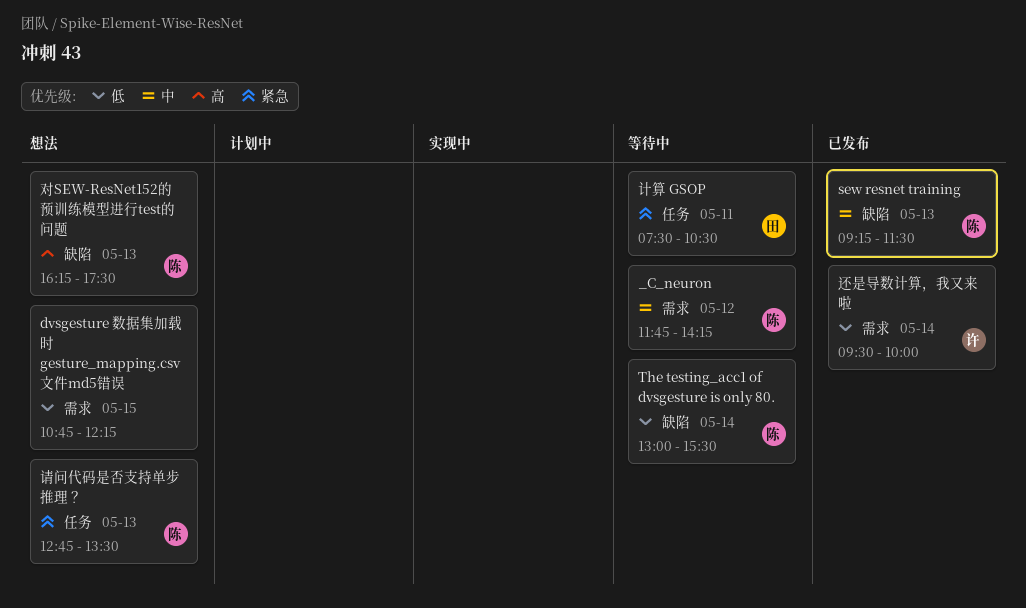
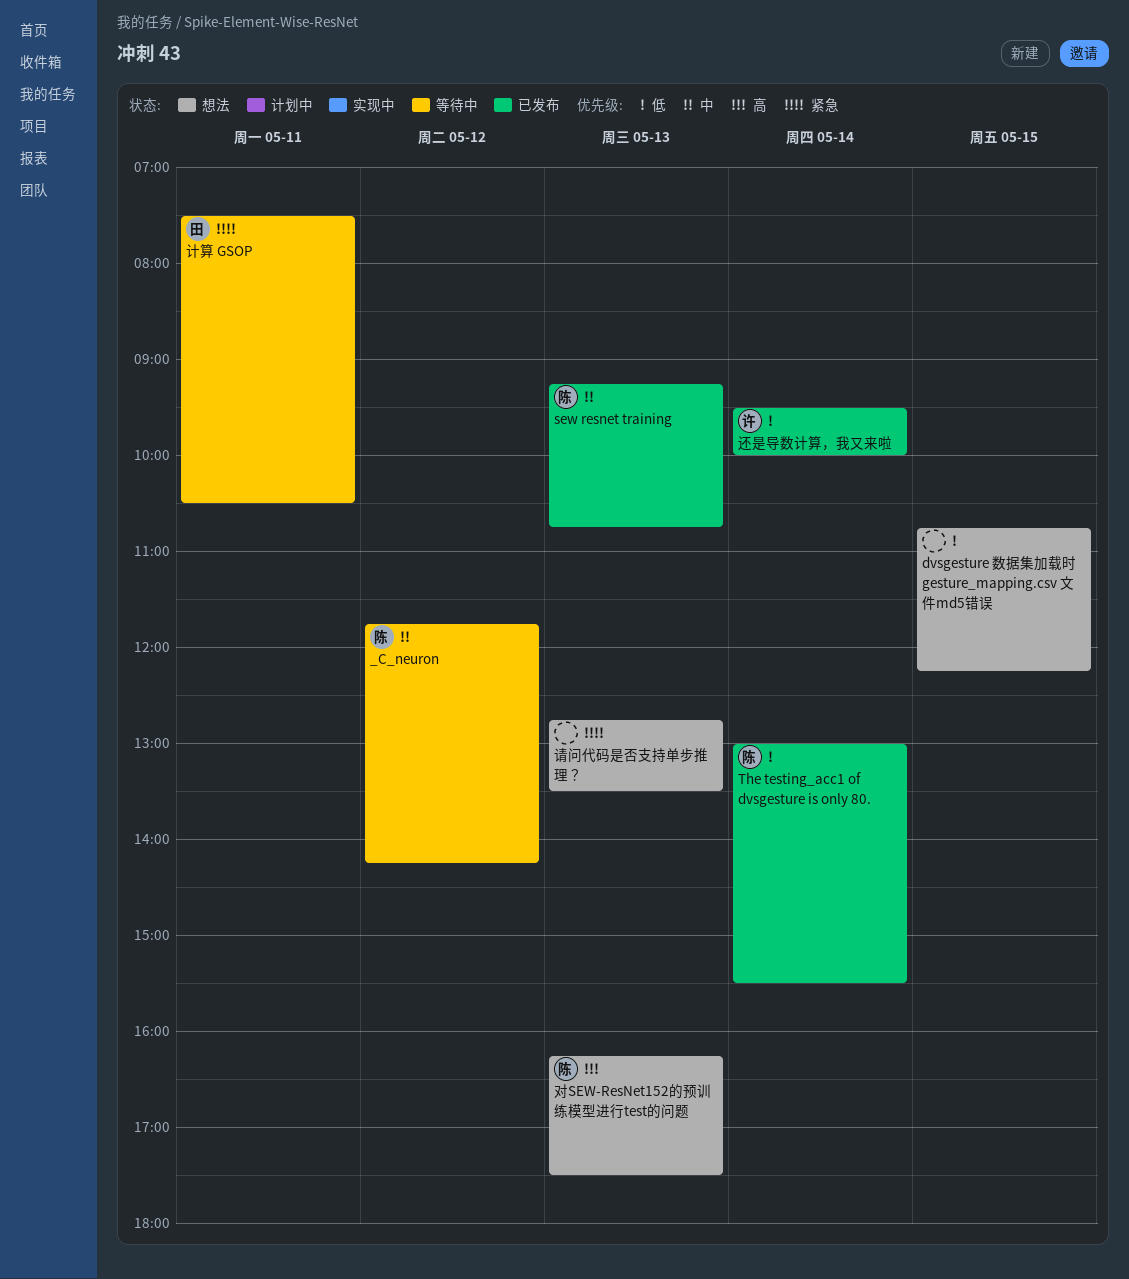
sew resnet training, ends: 11:30 -> 10:45
The testing_acc1 of dvsgesture is only 80., status: 等待中 -> 已发布
请问代码是否支持单步推理？, owner: 陈 -> none

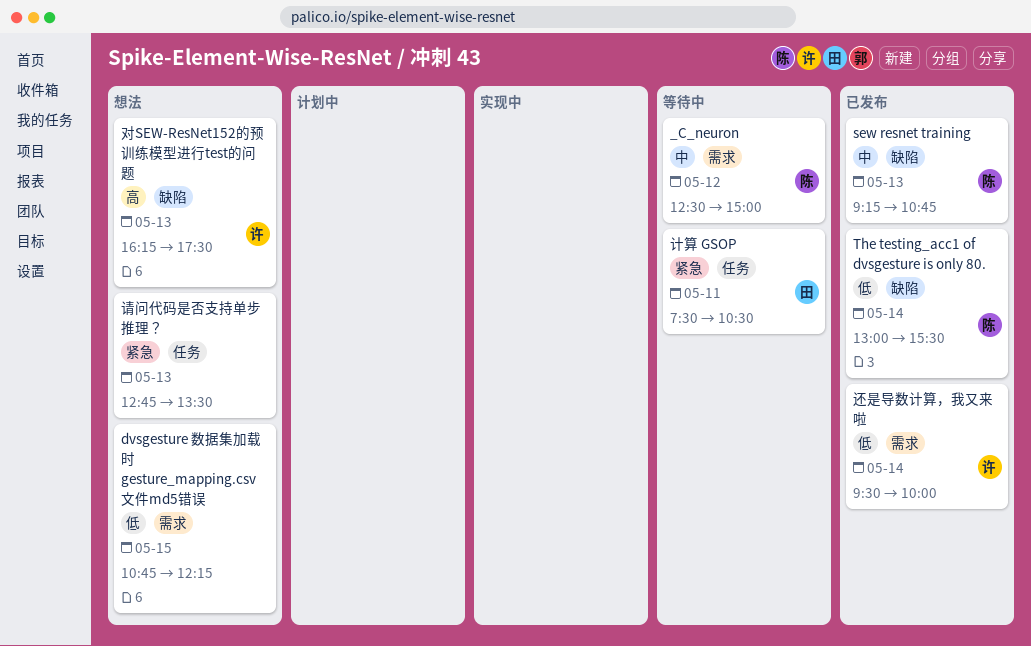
_C_neuron, begins: 11:45 -> 12:30
_C_neuron, ends: 14:15 -> 15:00
对SEW-ResNet152的预训练模型进行test的问题, owner: 陈 -> 许

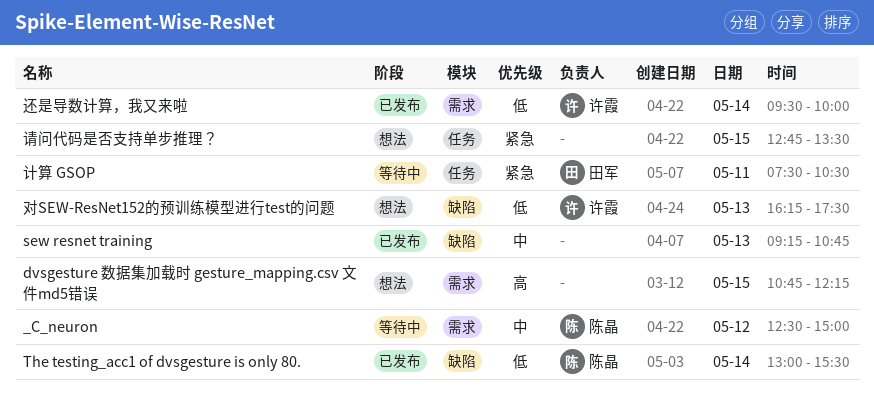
dvsgesture 数据集加载时 gesture_mapping.csv 文件md5错误, priority: 低 -> 高
sew resnet training, owner: 陈晶 -> none
对SEW-ResNet152的预训练模型进行test的问题, priority: 高 -> 低
请问代码是否支持单步推理？, day: May 13 -> May 15

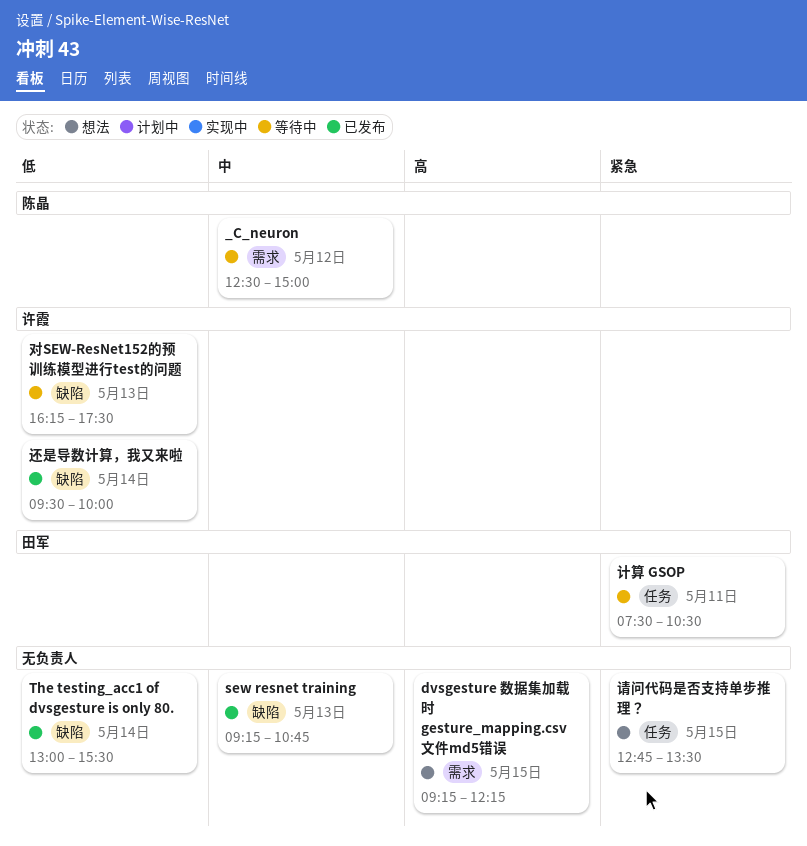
dvsgesture 数据集加载时 gesture_mapping.csv 文件md5错误, begins: 10:45 -> 09:15
The testing_acc1 of dvsgesture is only 80., owner: 陈晶 -> none
对SEW-ResNet152的预训练模型进行test的问题, status: 想法 -> 等待中
还是导数计算，我又来啦, label: 需求 -> 缺陷

